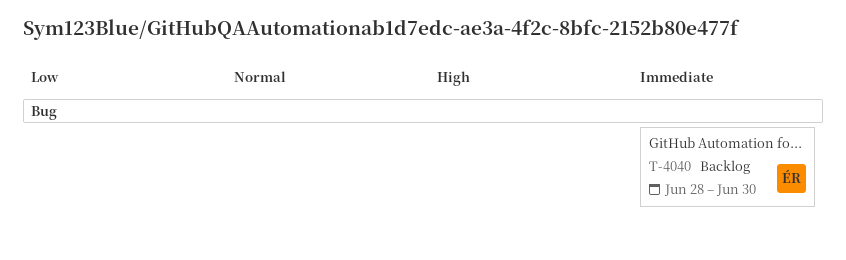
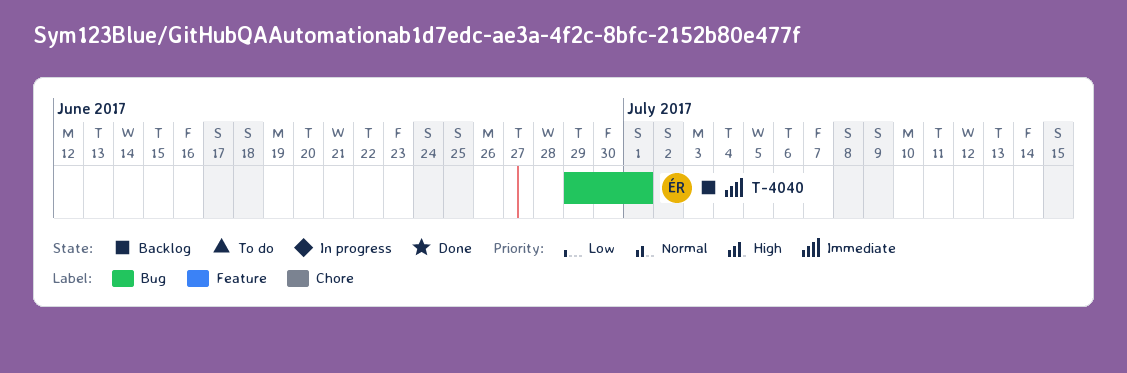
T-4040, start: Jun 28 -> Jun 29
T-4040, due: Jun 30 -> Jul 1

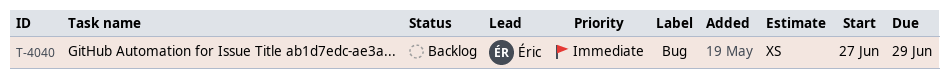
T-4040, start: Jun 29 -> Jun 27
T-4040, due: Jul 1 -> Jun 29

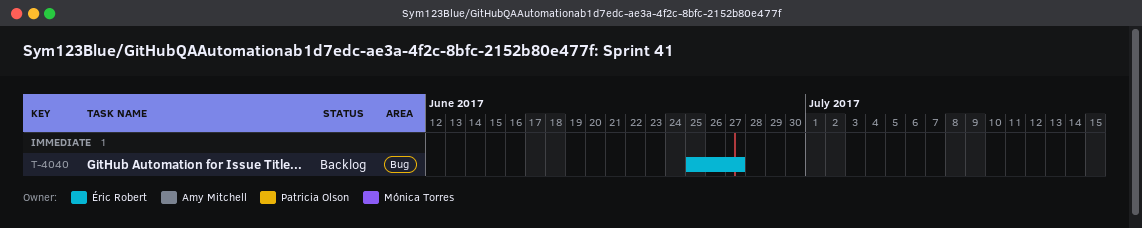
T-4040, start: Jun 27 -> Jun 25
T-4040, due: Jun 29 -> Jun 27

